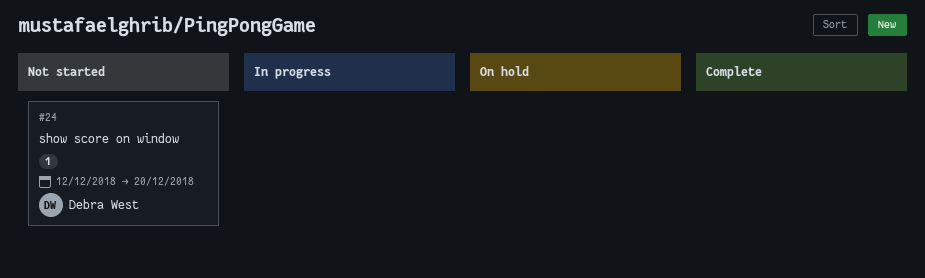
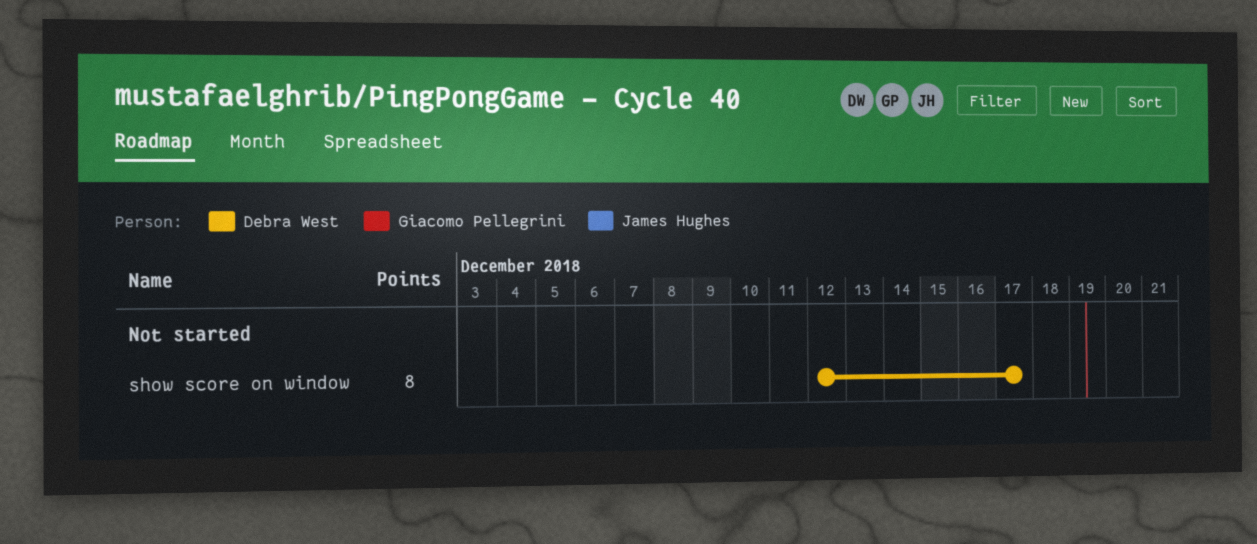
show score on window, estimate: 1 -> 8
show score on window, due: Dec 20 -> Dec 17

